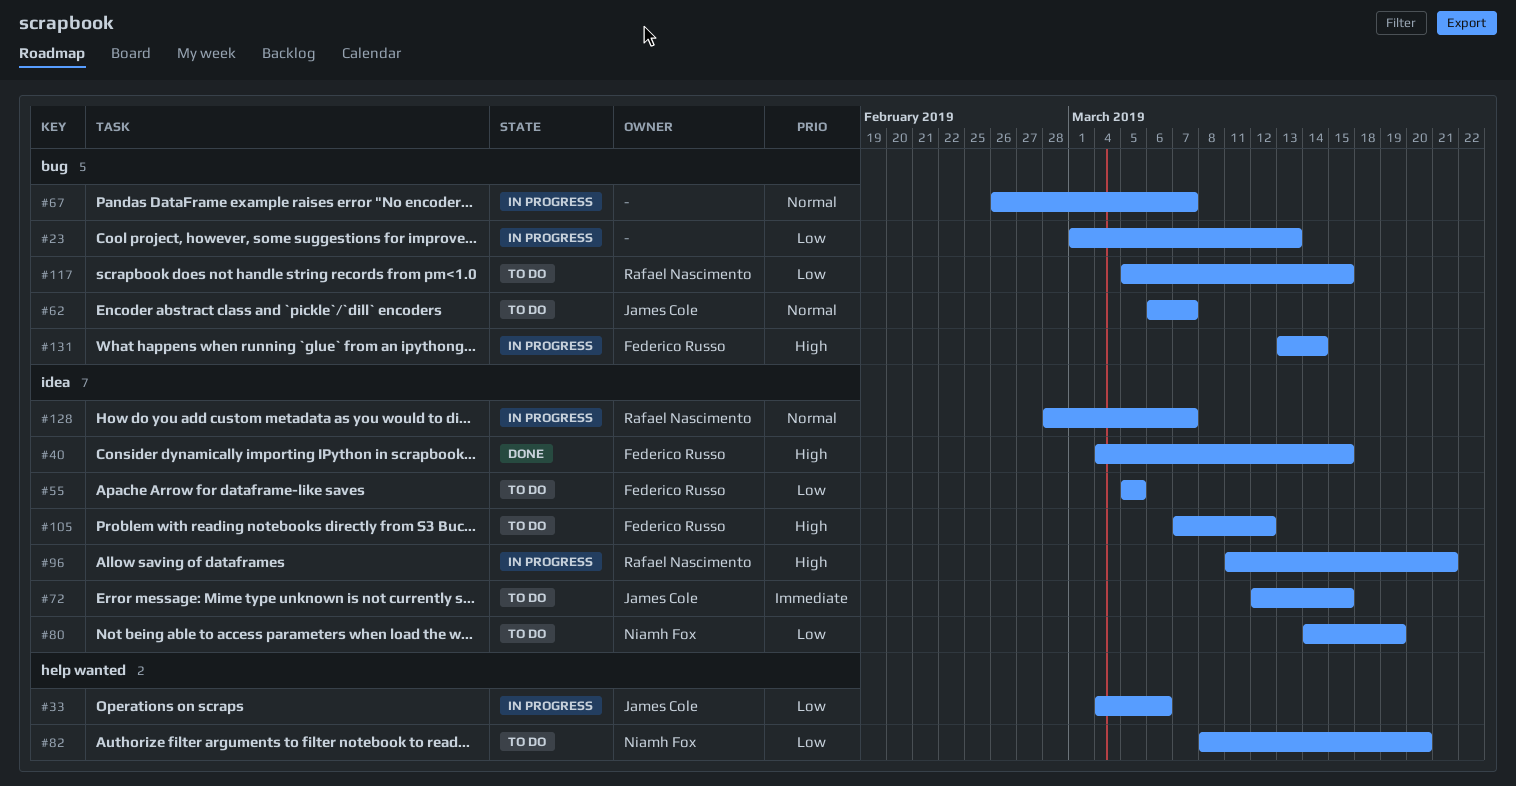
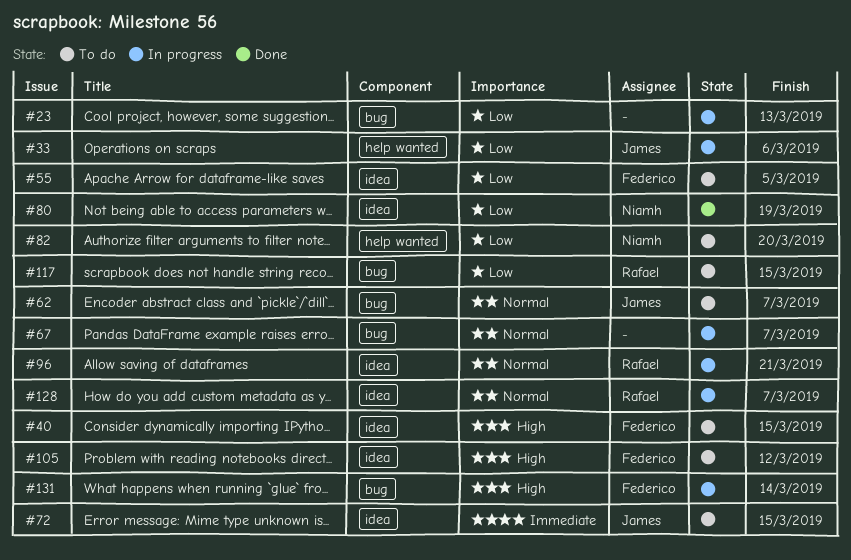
#40, status: Done -> To do
#80, status: To do -> Done
#96, priority: High -> Normal

